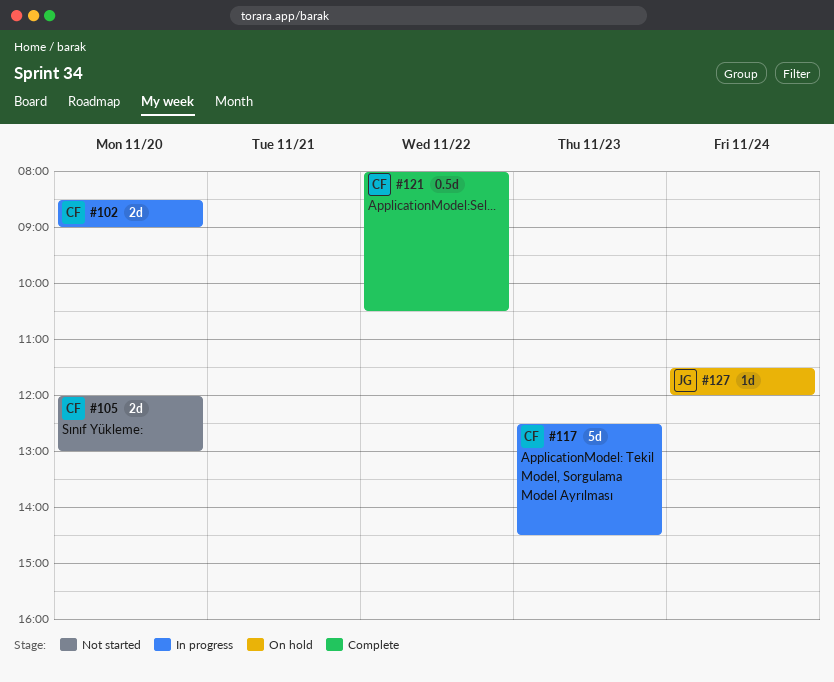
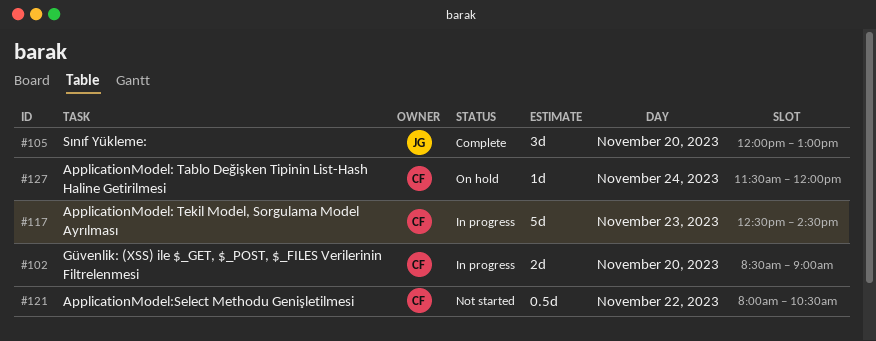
#105, status: Not started -> Complete
#105, owner: CF -> JG
#105, estimate: 2d -> 3d
#121, status: Complete -> Not started
#127, owner: JG -> CF

